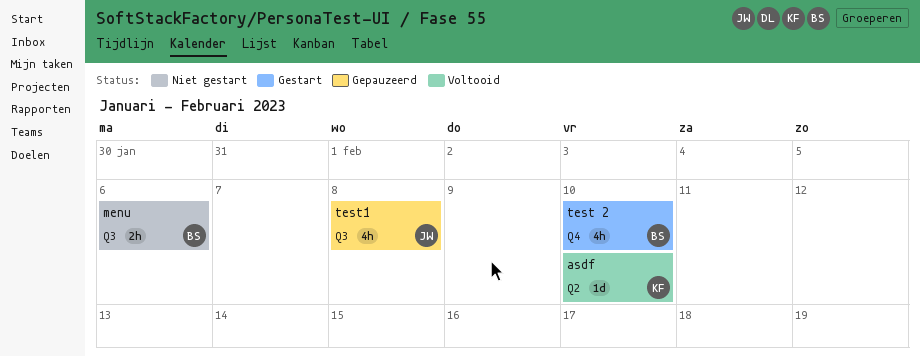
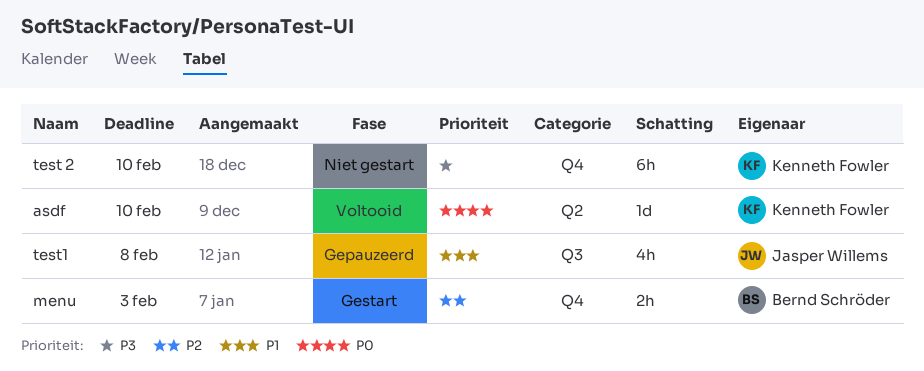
menu, status: Niet gestart -> Gestart
menu, label: Q3 -> Q4
menu, due: Feb 6 -> Feb 3
test 2, status: Gestart -> Niet gestart
test 2, owner: Bernd Schröder -> Kenneth Fowler
test 2, estimate: 4h -> 6h

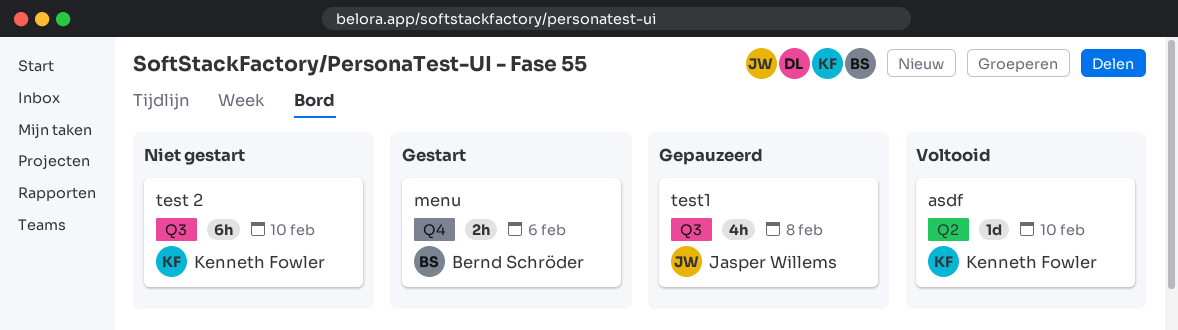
menu, due: Feb 3 -> Feb 6
test 2, label: Q4 -> Q3

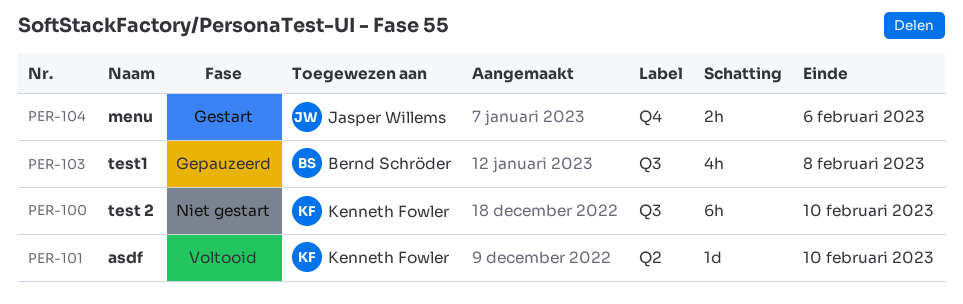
menu, owner: Bernd Schröder -> Jasper Willems
test1, owner: Jasper Willems -> Bernd Schröder

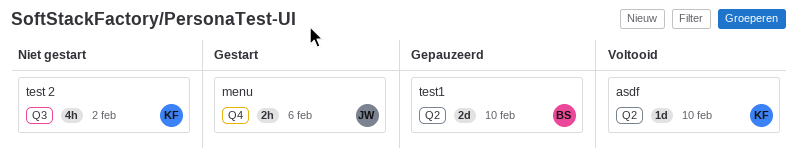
test 2, estimate: 6h -> 4h
test 2, due: Feb 10 -> Feb 2
test1, label: Q3 -> Q2
test1, estimate: 4h -> 2d
test1, due: Feb 8 -> Feb 10

